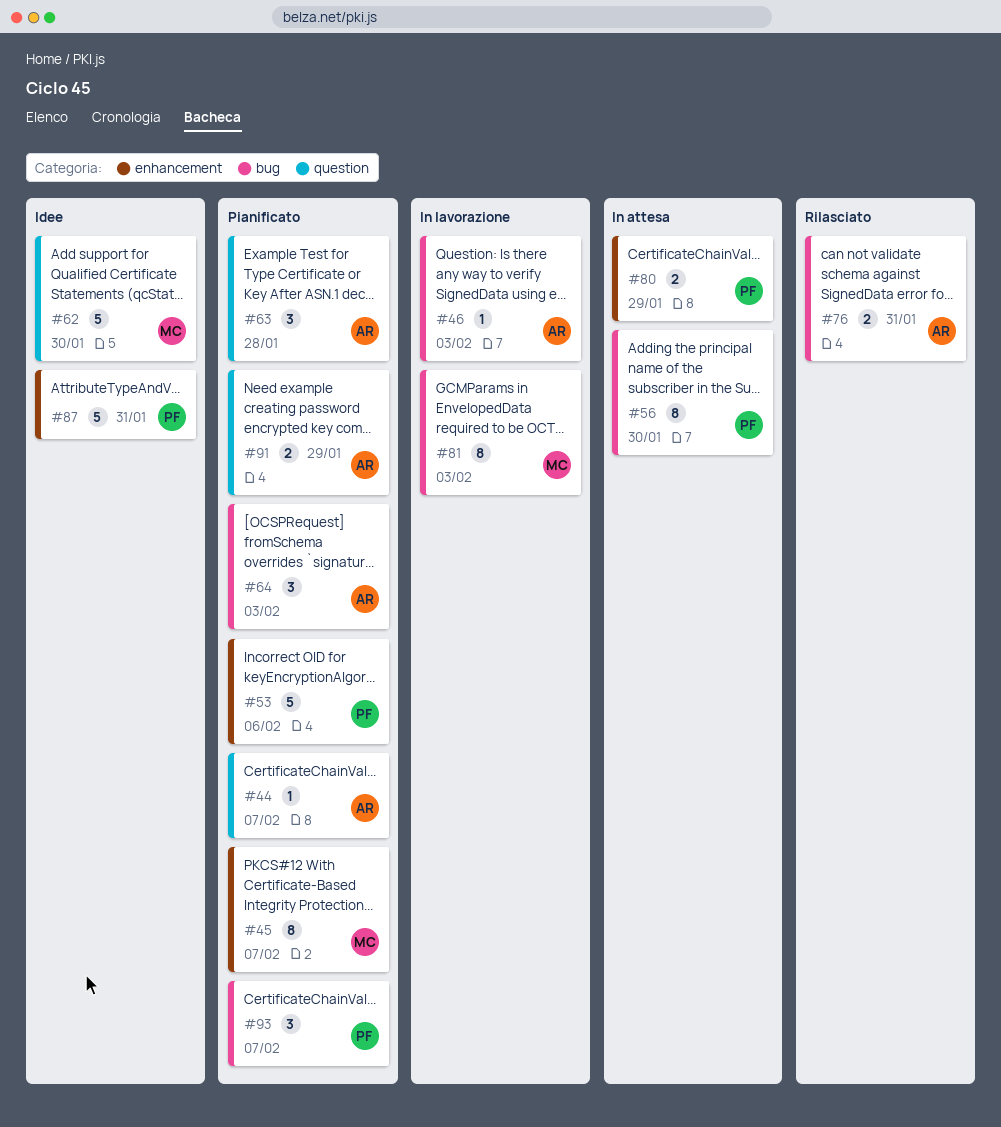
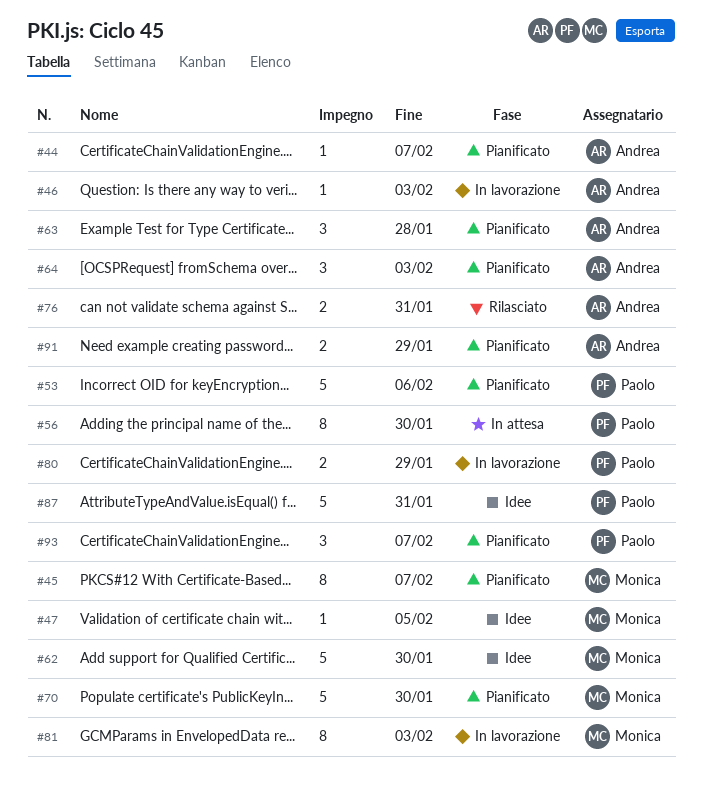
#47: none -> present
#70: none -> present
#80, status: In attesa -> In lavorazione

